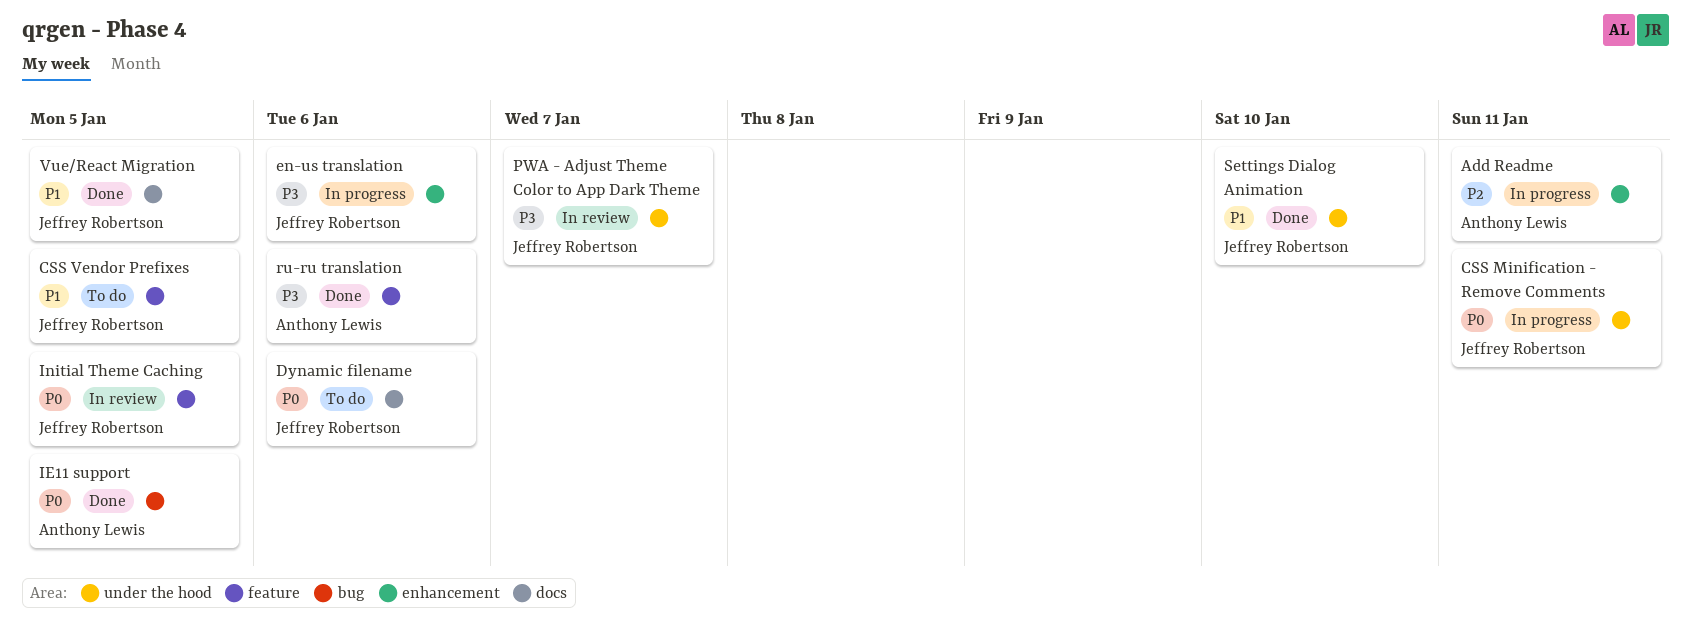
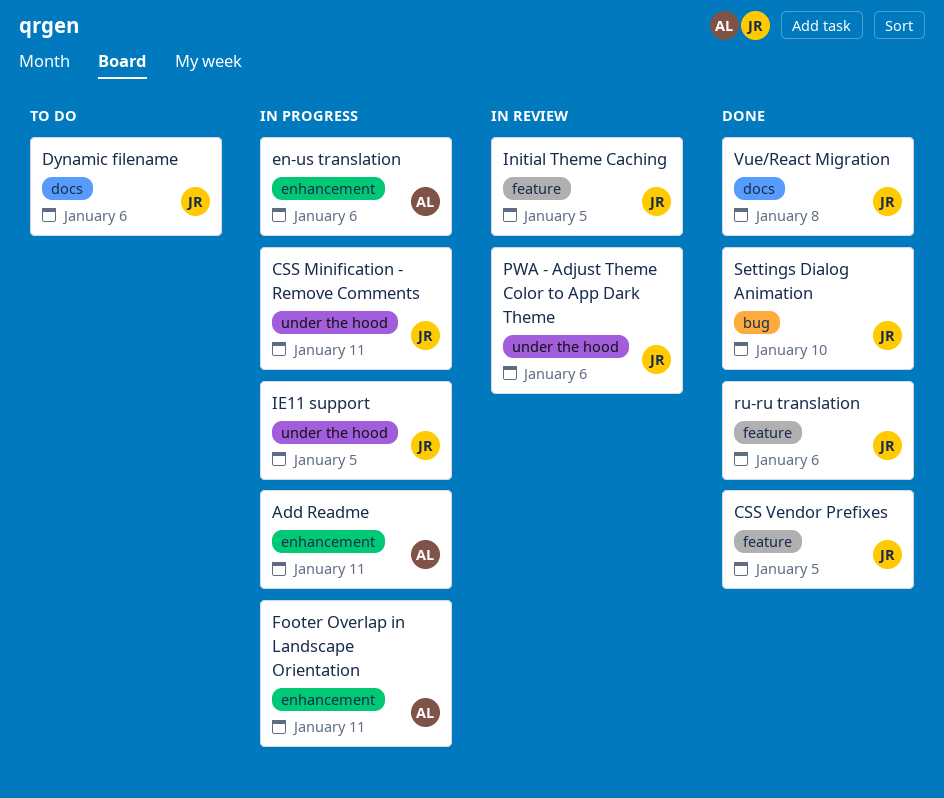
CSS Vendor Prefixes, status: To do -> Done
en-us translation, owner: Jeffrey Robertson -> Anthony Lewis
Footer Overlap in Landscape Orientation: none -> present
IE11 support, status: Done -> In progress
IE11 support, owner: Anthony Lewis -> Jeffrey Robertson
IE11 support, label: bug -> under the hood
PWA - Adjust Theme Color to App Dark Theme, due: Jan 7 -> Jan 6
ru-ru translation, owner: Anthony Lewis -> Jeffrey Robertson
Settings Dialog Animation, label: under the hood -> bug
Vue/React Migration, due: Jan 5 -> Jan 8

